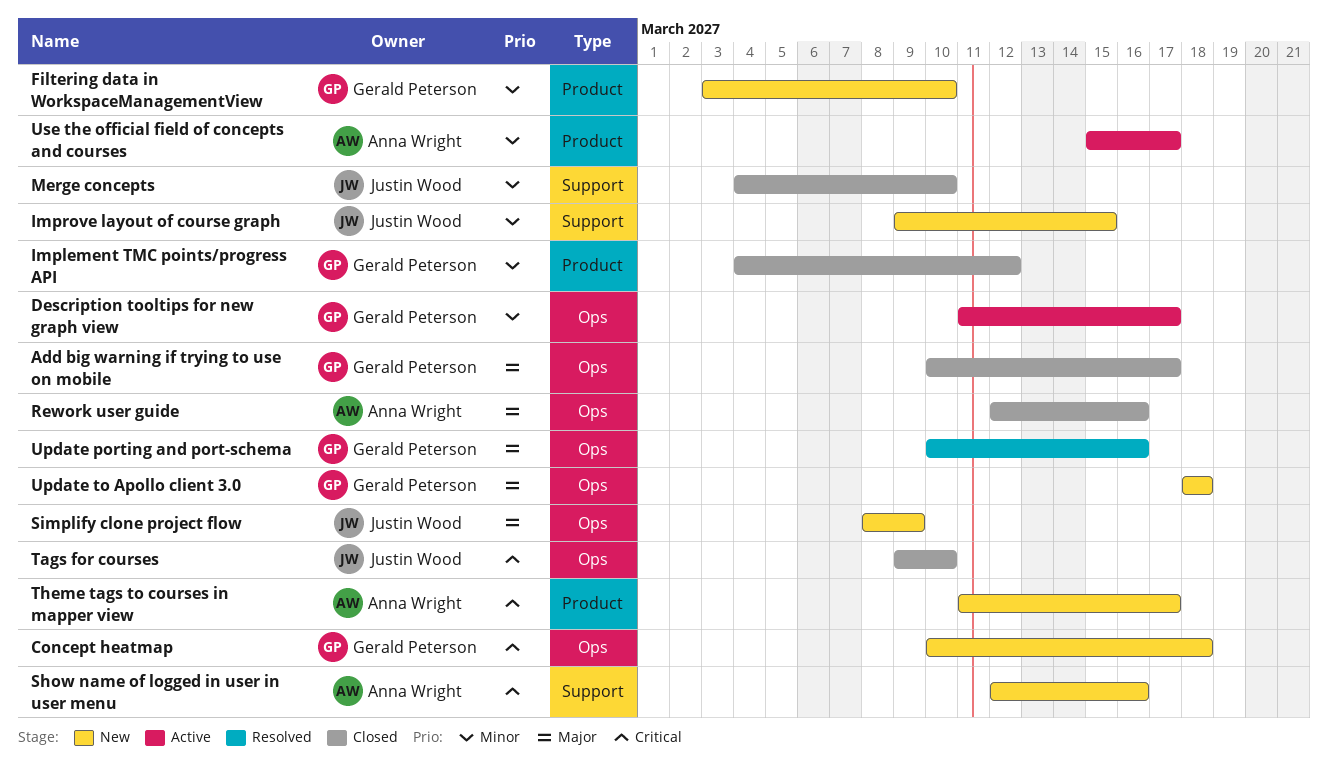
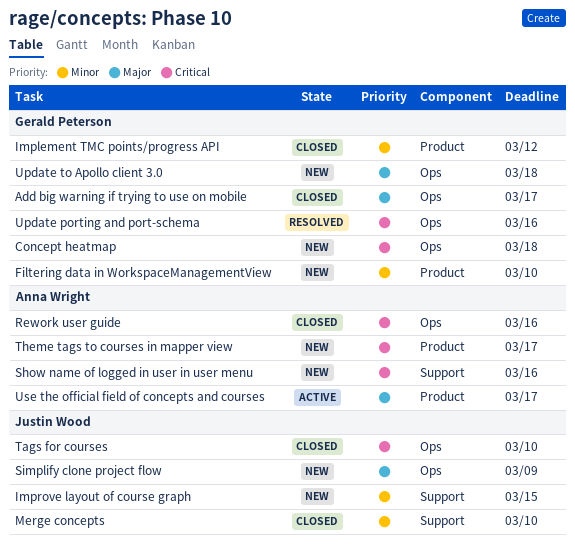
Description tooltips for new graph view: present -> none
Rework user guide, priority: Major -> Critical
Update porting and port-schema, priority: Major -> Critical
Use the official field of concepts and courses, priority: Minor -> Major

